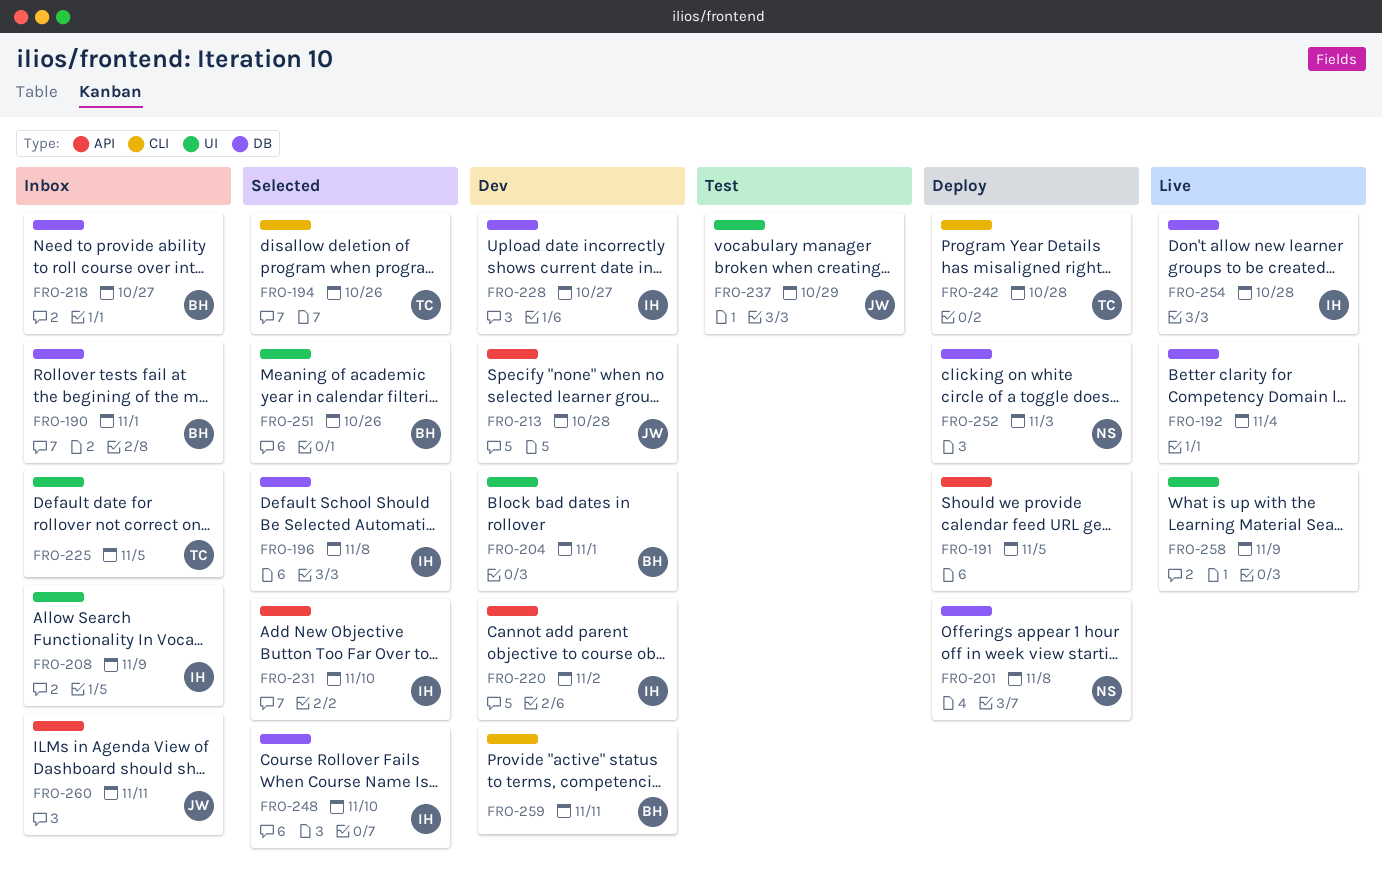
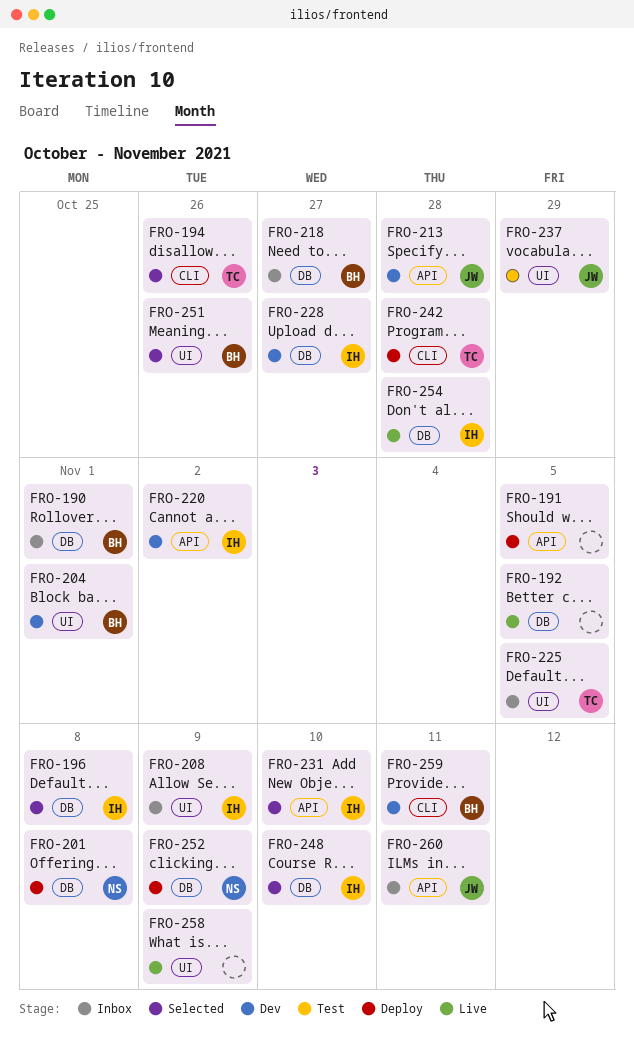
FRO-192, due: Nov 4 -> Nov 5
FRO-252, due: Nov 3 -> Nov 9

